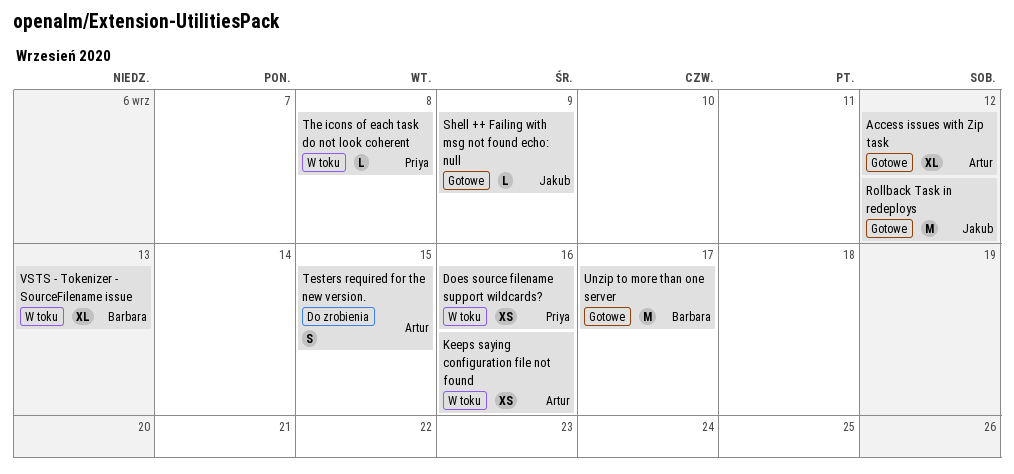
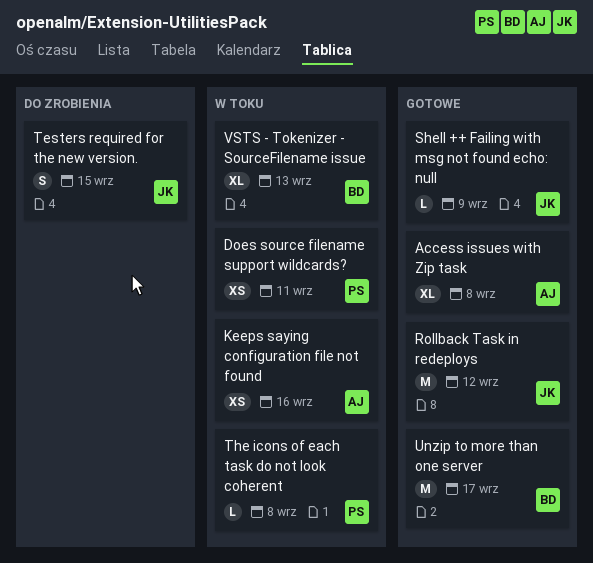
Access issues with Zip task, due: Sep 12 -> Sep 8
Does source filename support wildcards?, due: Sep 16 -> Sep 11
Testers required for the new version., owner: Artur -> Jakub

